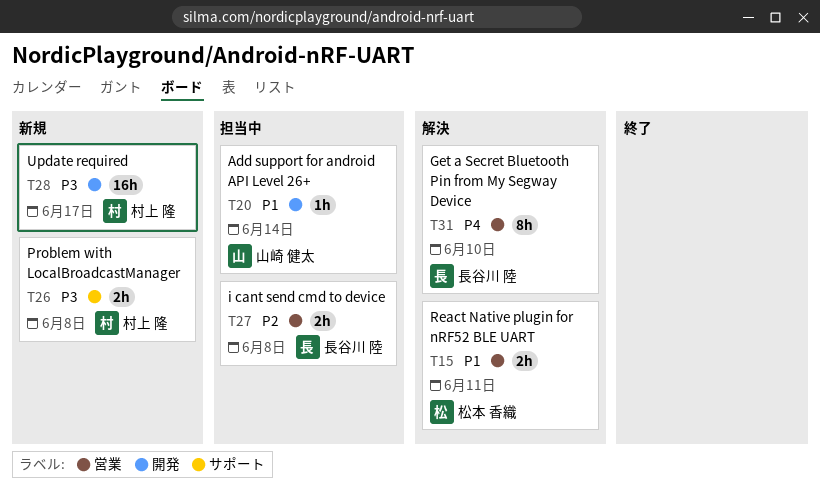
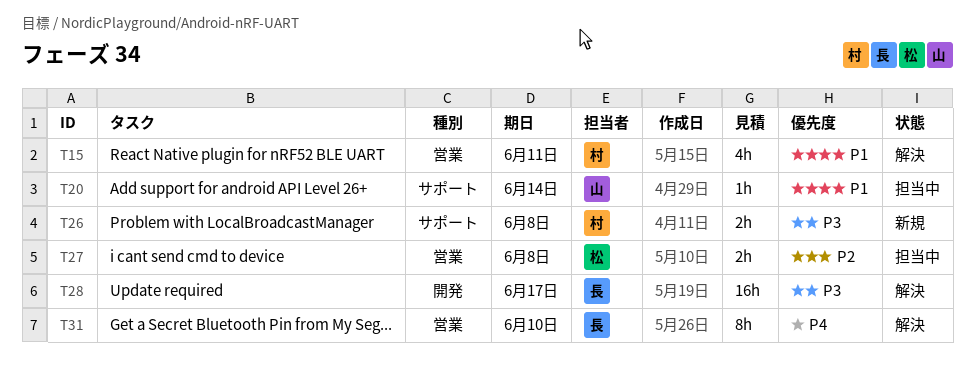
T15, owner: 松本 香織 -> 村上 隆
T15, estimate: 2h -> 4h
T20, label: 開発 -> サポート
T27, owner: 長谷川 陸 -> 松本 香織
T28, status: 新規 -> 解決
T28, owner: 村上 隆 -> 長谷川 陸

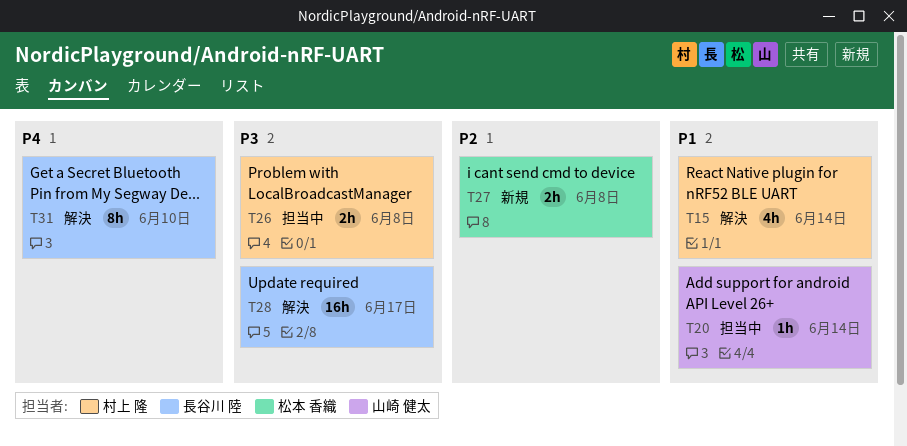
T15, due: Jun 11 -> Jun 14
T26, status: 新規 -> 担当中
T27, status: 担当中 -> 新規

